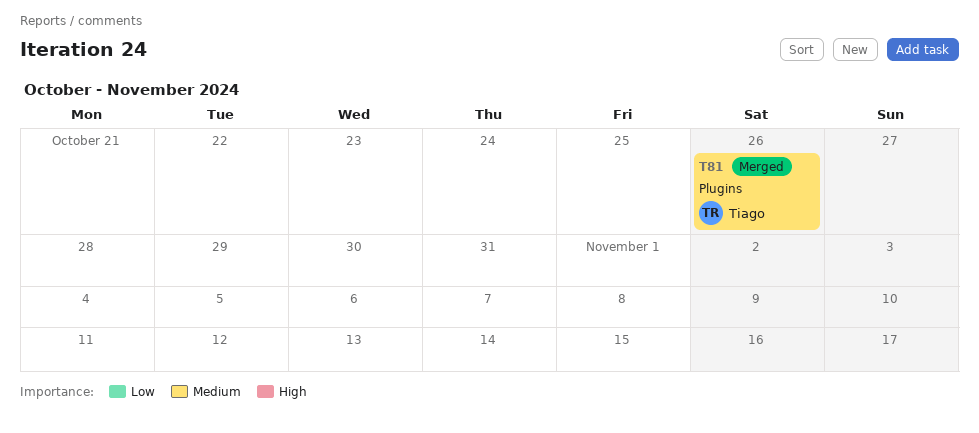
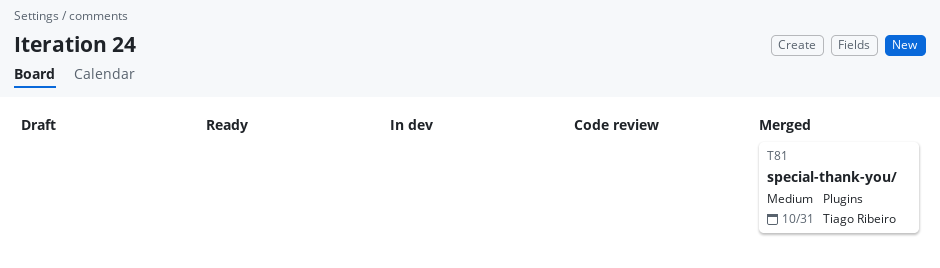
T81, due: Oct 26 -> Oct 31

